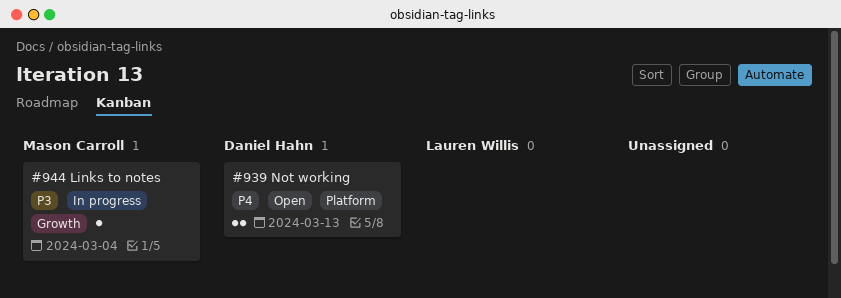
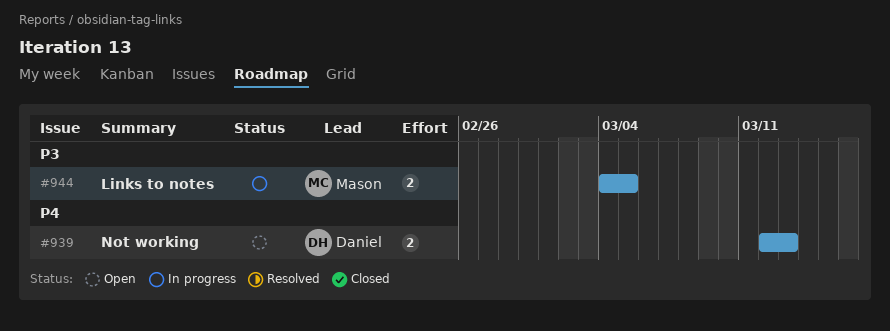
#944, estimate: 1 -> 2
#944, due: Mar 4 -> Mar 5

